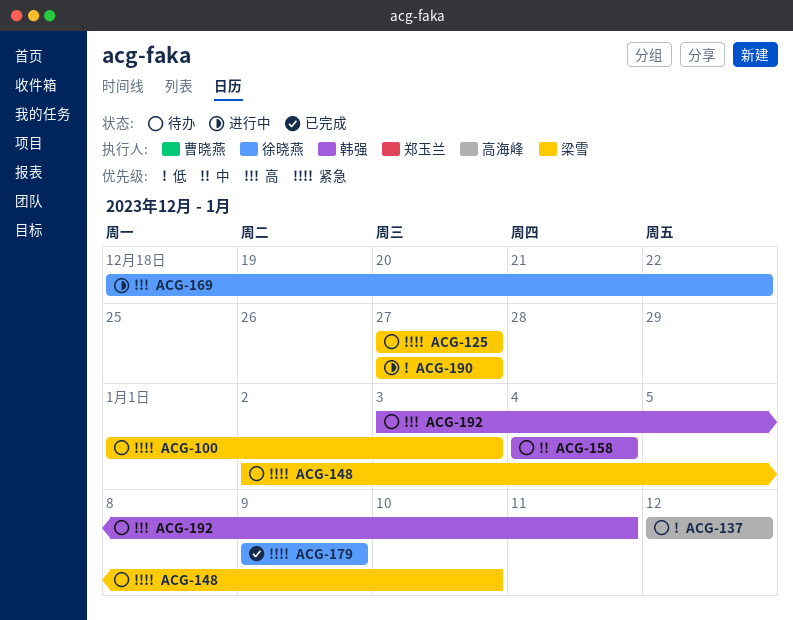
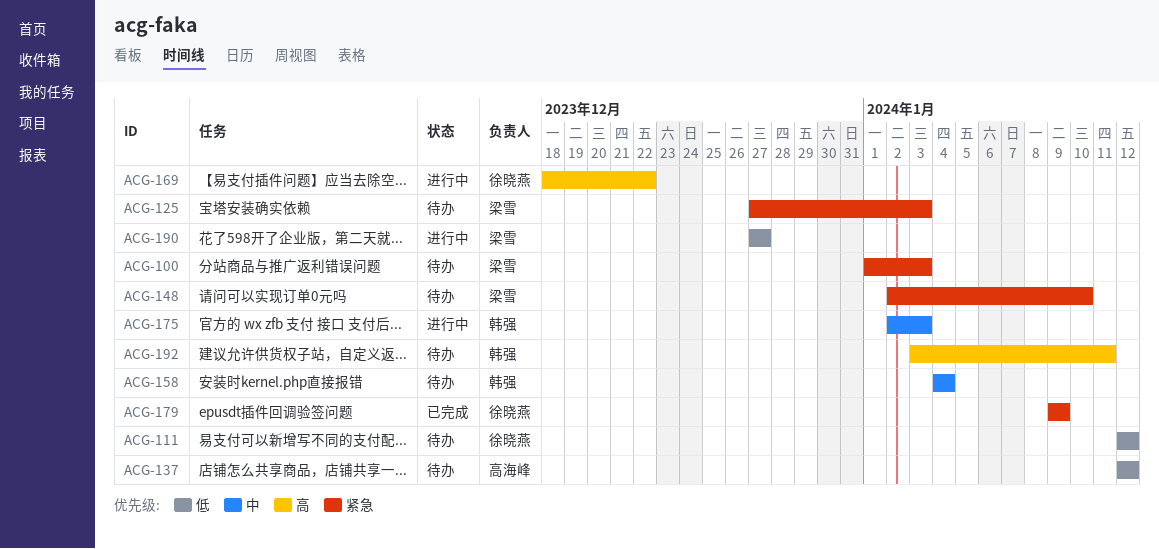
ACG-111: none -> present
ACG-125, due: Dec 27 -> Jan 3
ACG-175: none -> present

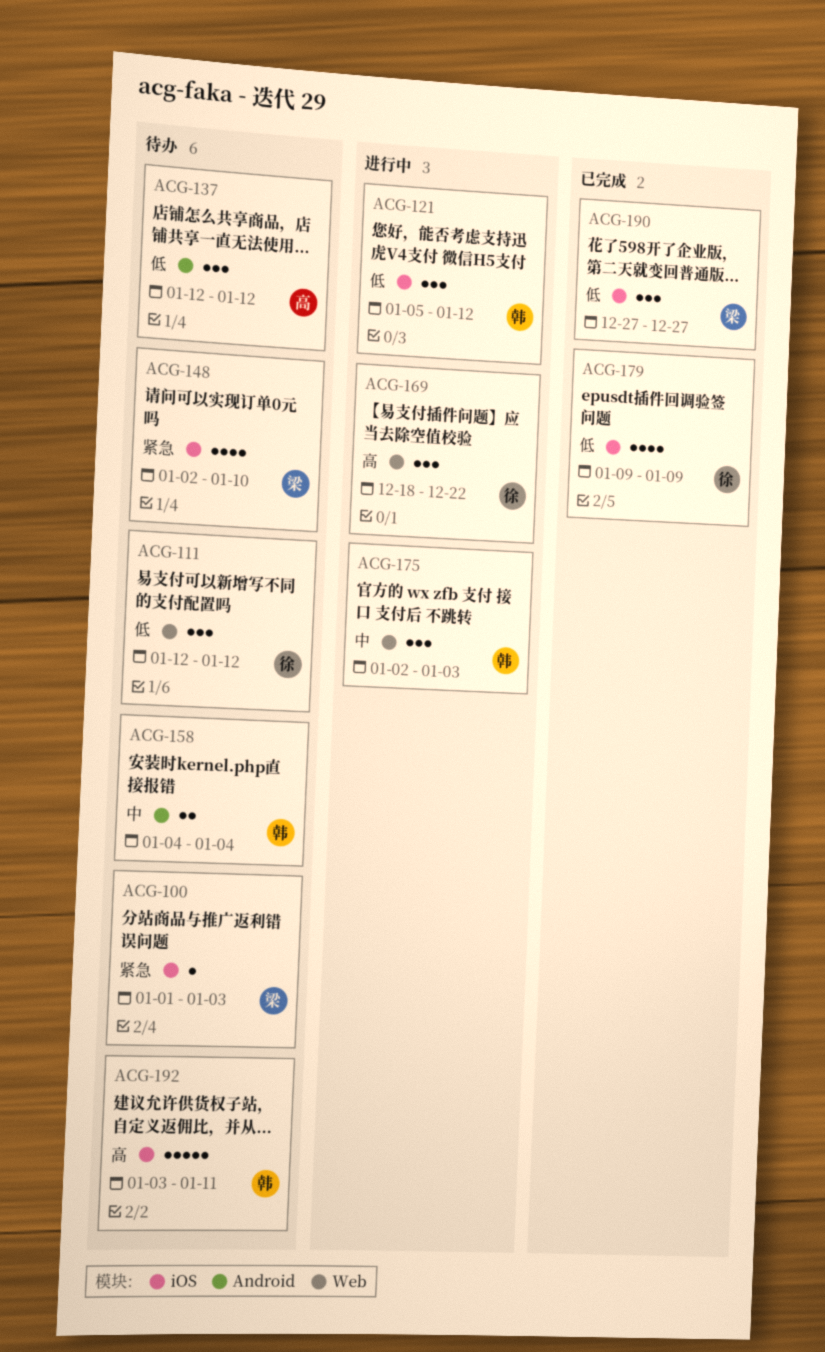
ACG-121: none -> present
ACG-125: present -> none
ACG-179, priority: 紧急 -> 低
ACG-190, status: 进行中 -> 已完成

